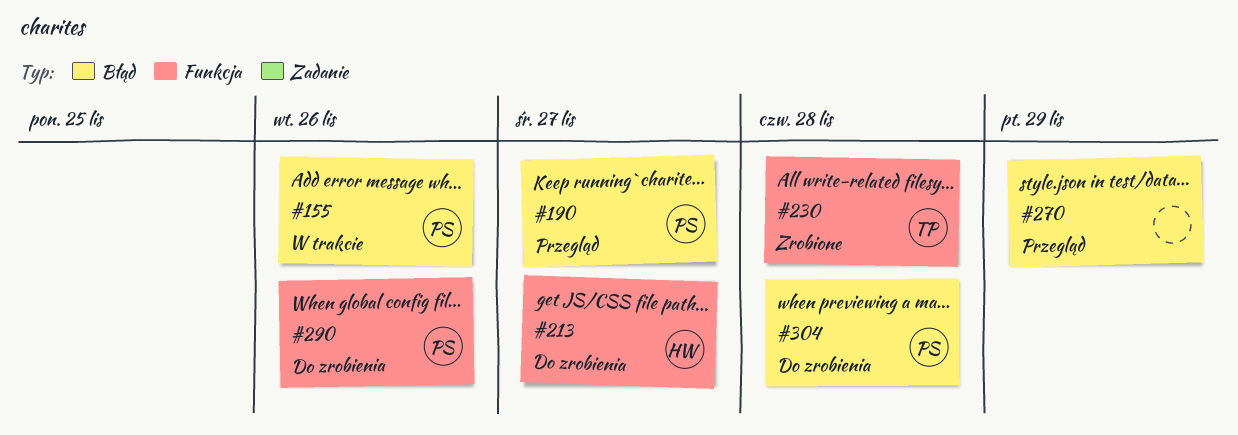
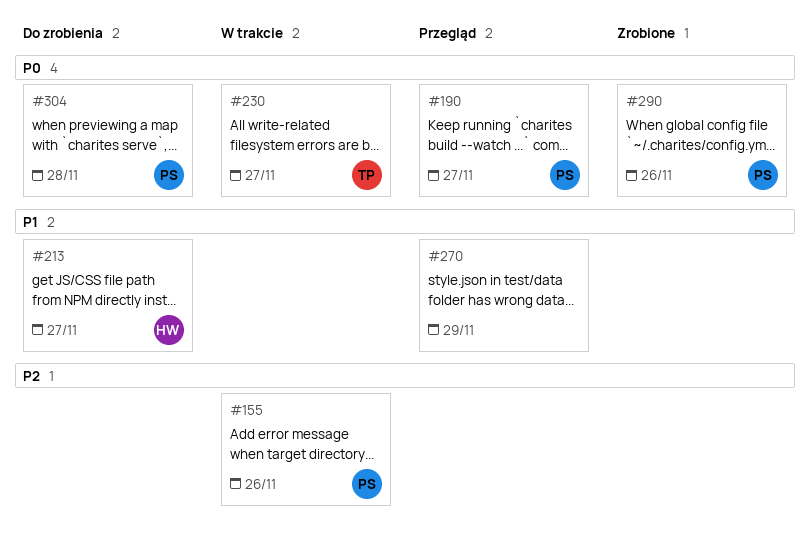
#230, status: Zrobione -> W trakcie
#230, due: Nov 28 -> Nov 27
#290, status: Do zrobienia -> Zrobione

